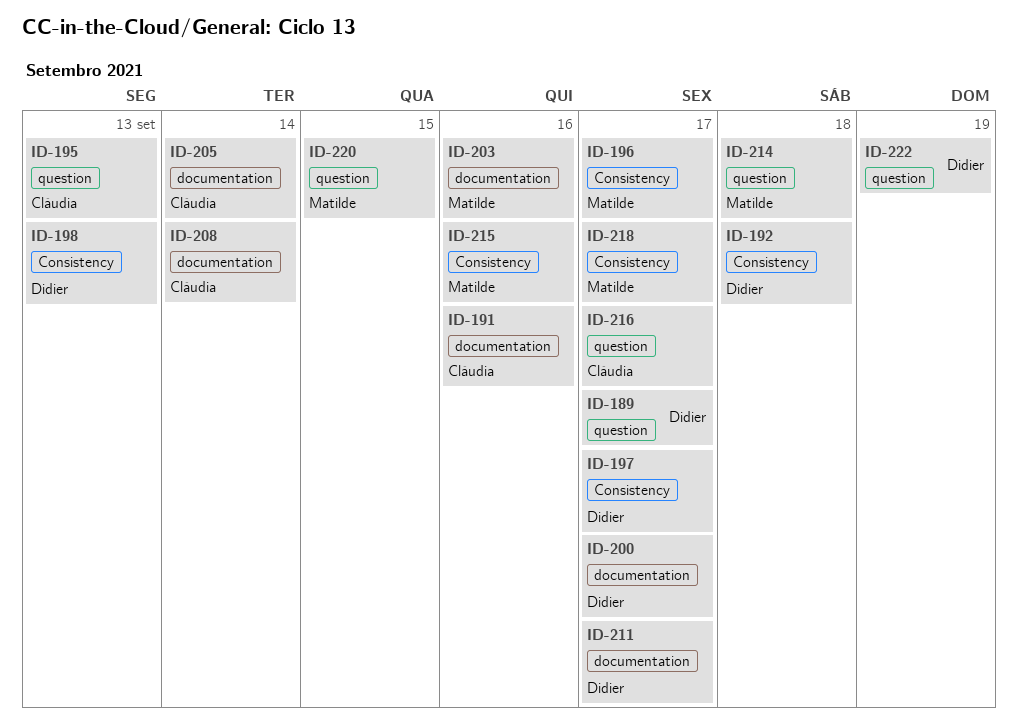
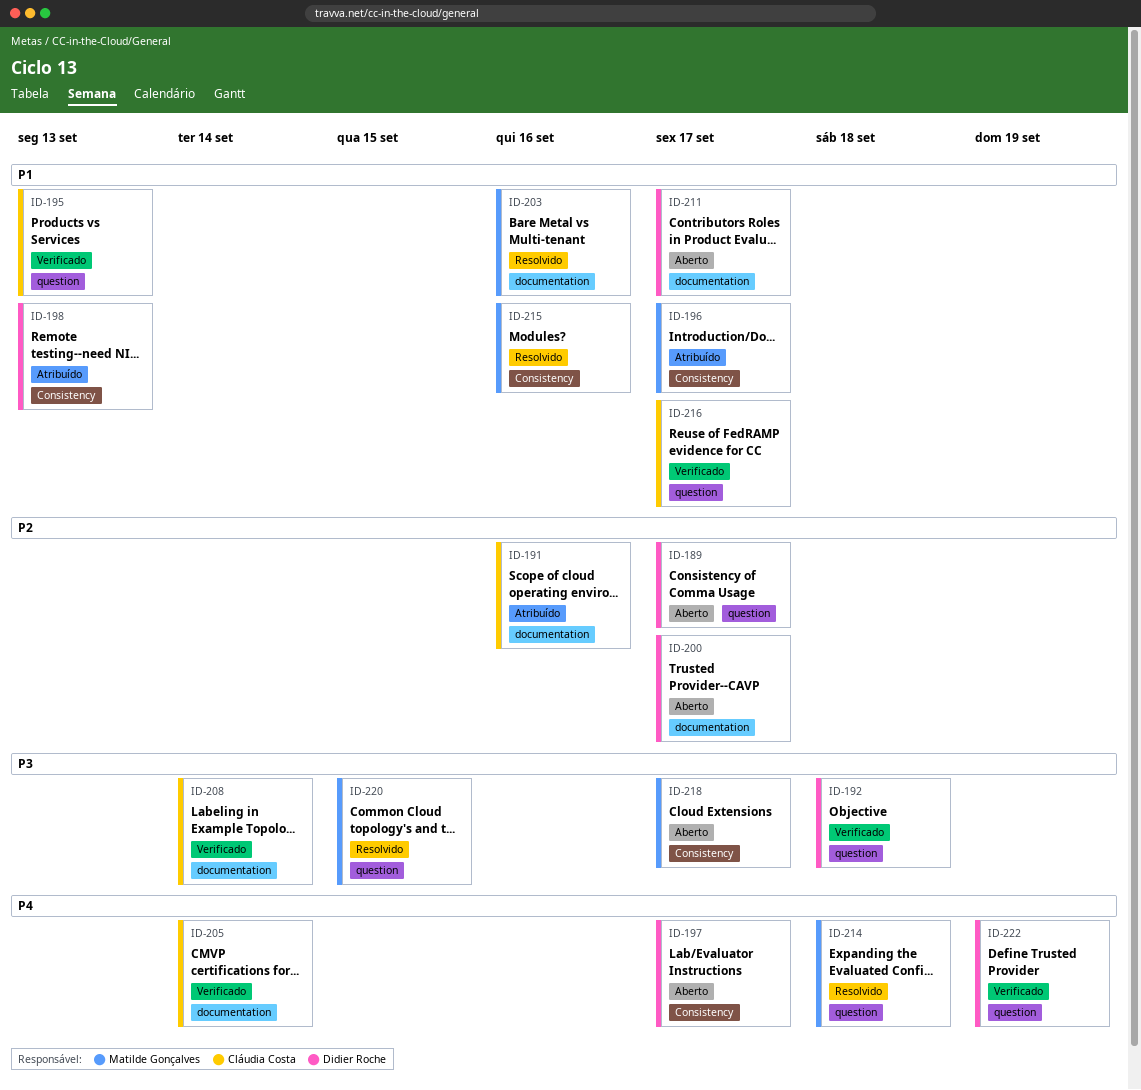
ID-192, label: Consistency -> question

